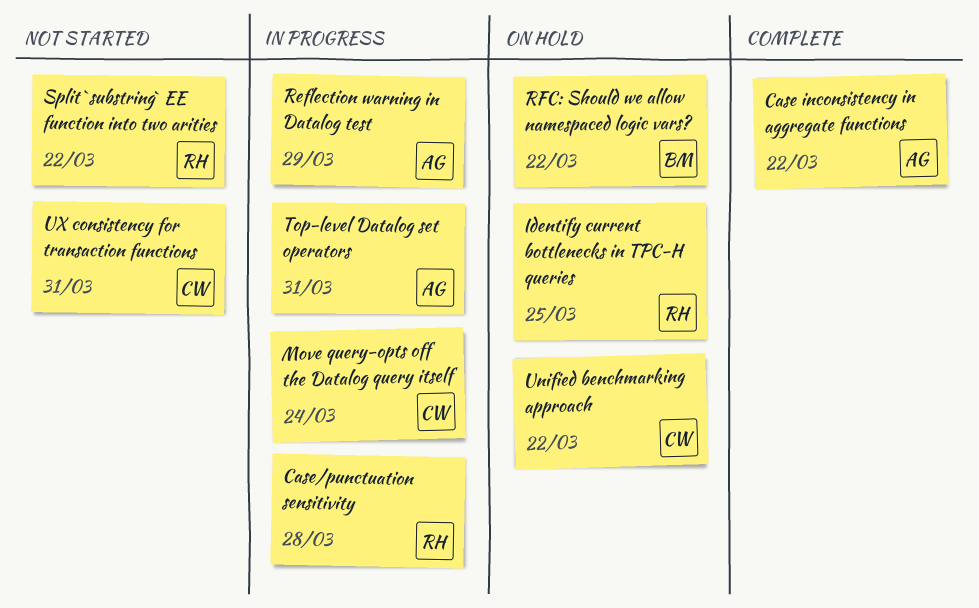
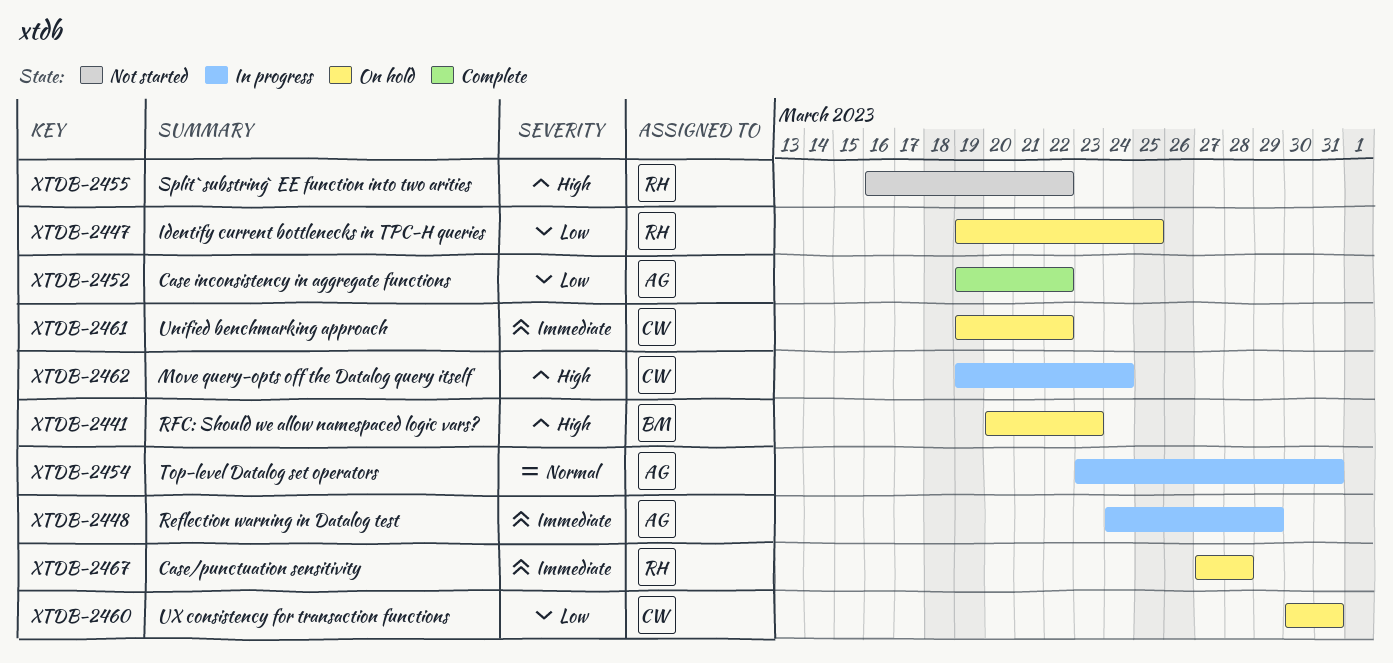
Case/punctuation sensitivity, status: In progress -> On hold
RFC: Should we allow namespaced logic vars?, due: Mar 22 -> Mar 23
UX consistency for transaction functions, status: Not started -> On hold

